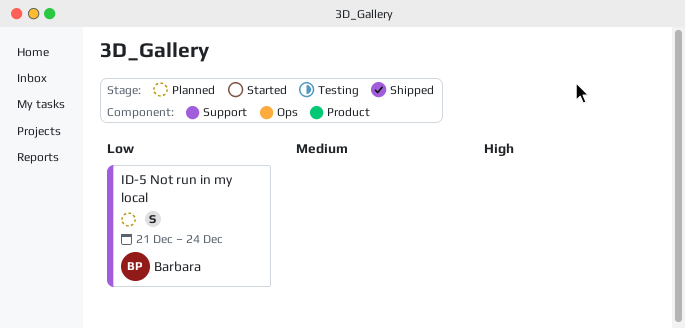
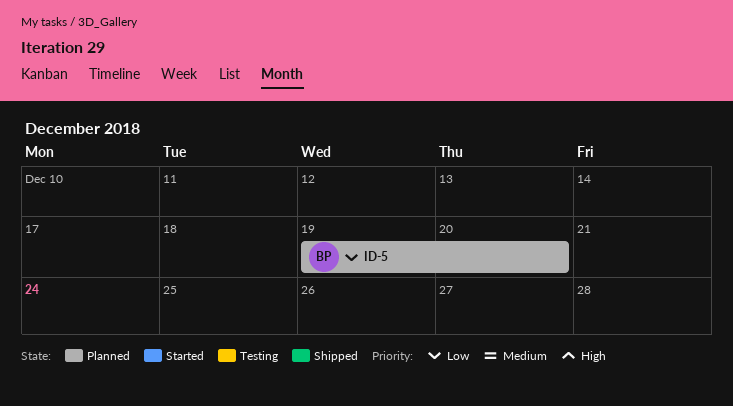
ID-5, start: Dec 21 -> Dec 19
ID-5, due: Dec 24 -> Dec 20

